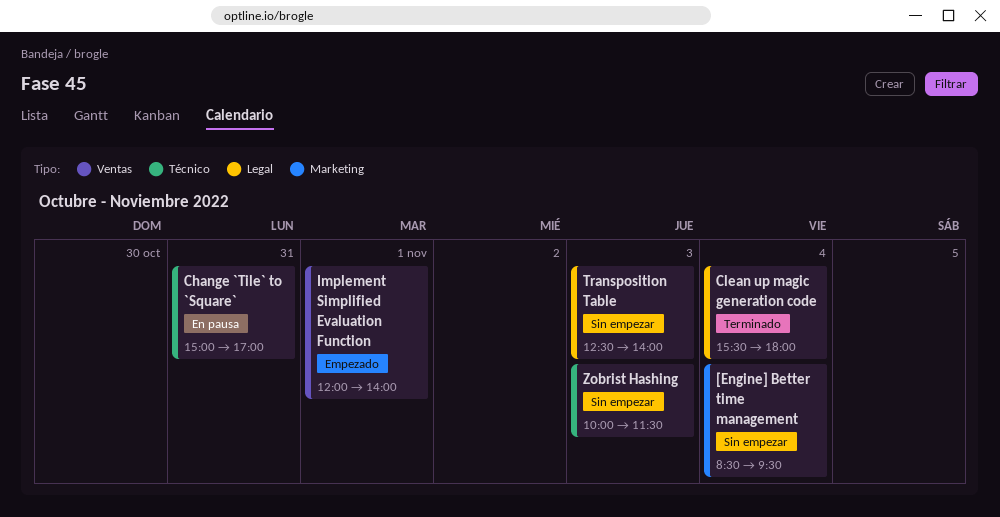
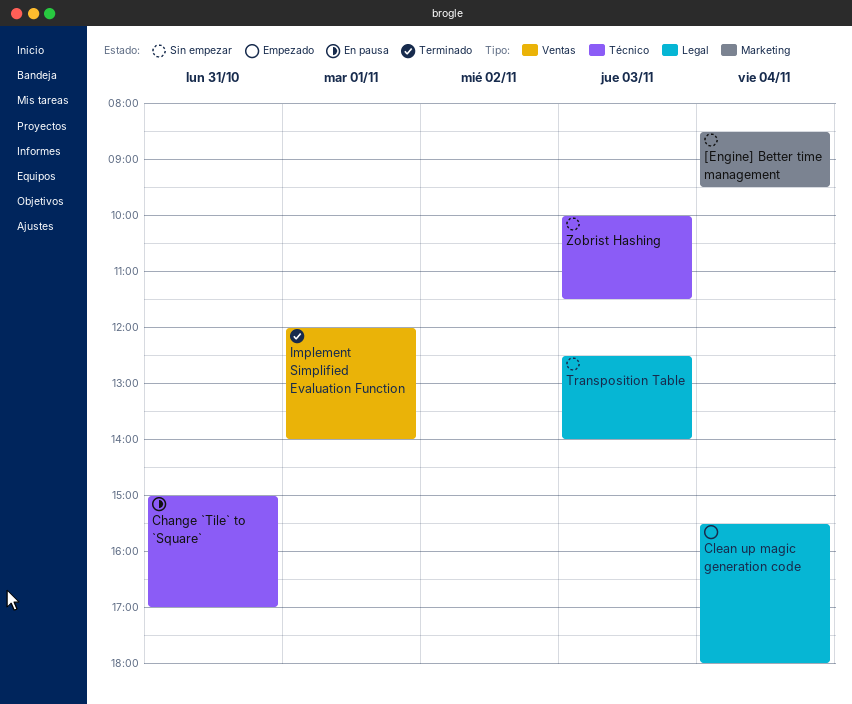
Clean up magic generation code, status: Terminado -> Empezado
Implement Simplified Evaluation Function, status: Empezado -> Terminado

